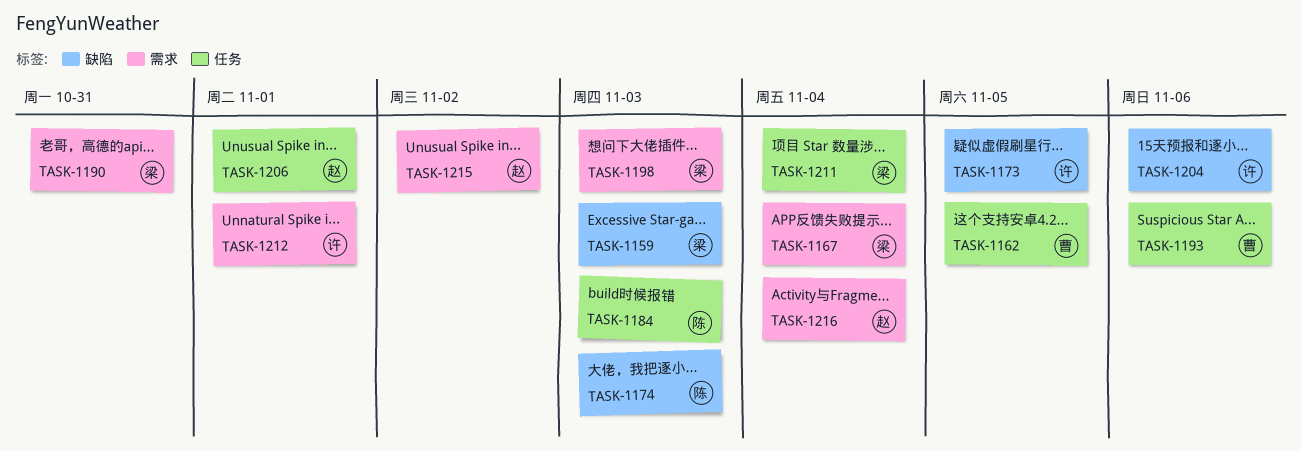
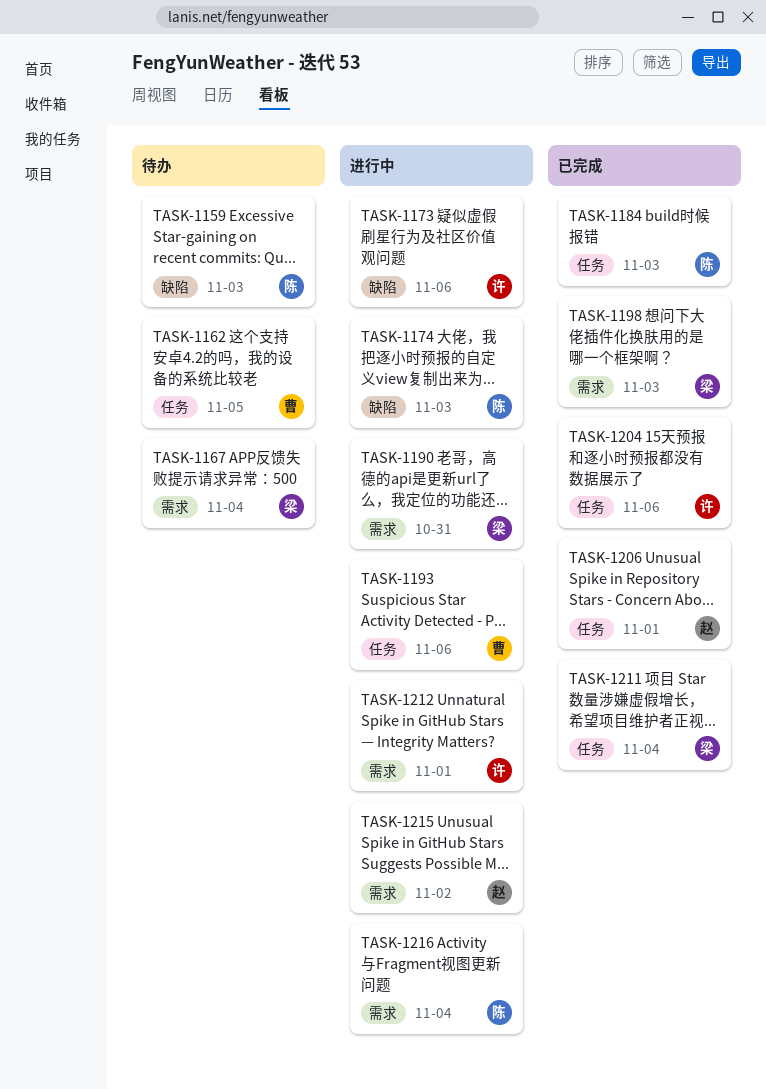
TASK-1159, owner: 梁 -> 陈
TASK-1173, due: Nov 5 -> Nov 6
TASK-1204, label: 缺陷 -> 任务
TASK-1216, owner: 赵 -> 陈

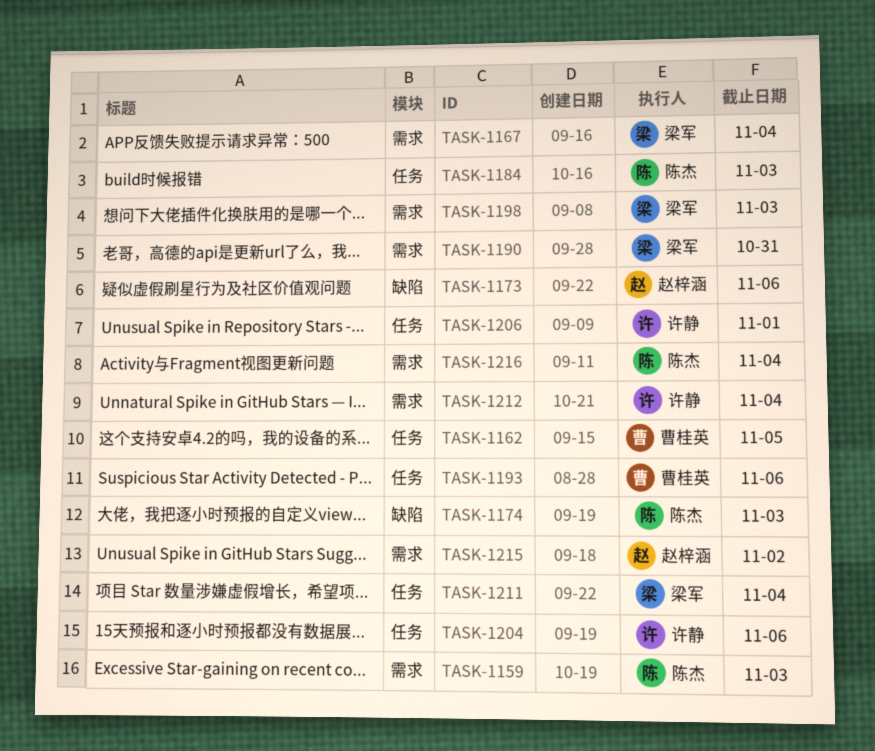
TASK-1159, label: 缺陷 -> 需求
TASK-1173, owner: 许静 -> 赵梓涵
TASK-1206, owner: 赵梓涵 -> 许静
TASK-1212, due: Nov 1 -> Nov 4

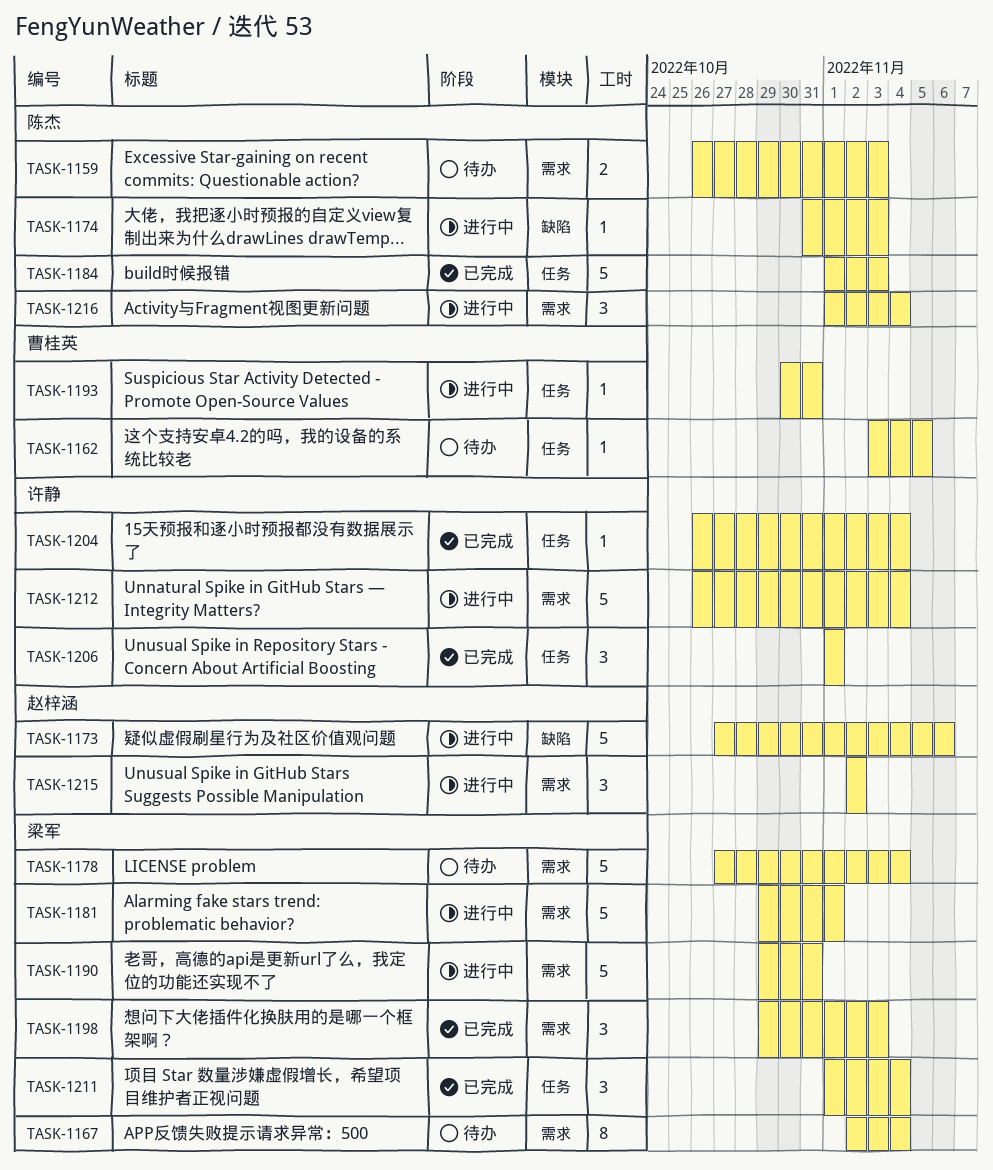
TASK-1178: none -> present
TASK-1181: none -> present
TASK-1193, due: Nov 6 -> Oct 31
TASK-1204, due: Nov 6 -> Nov 4

